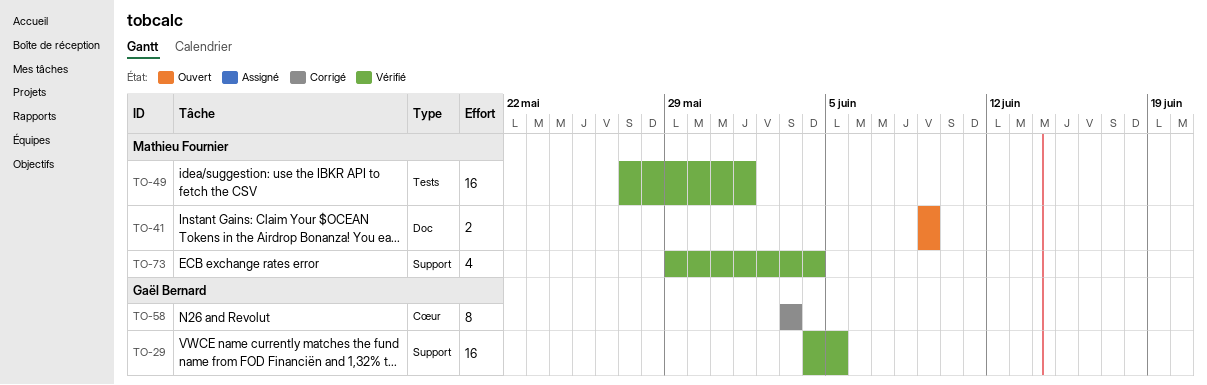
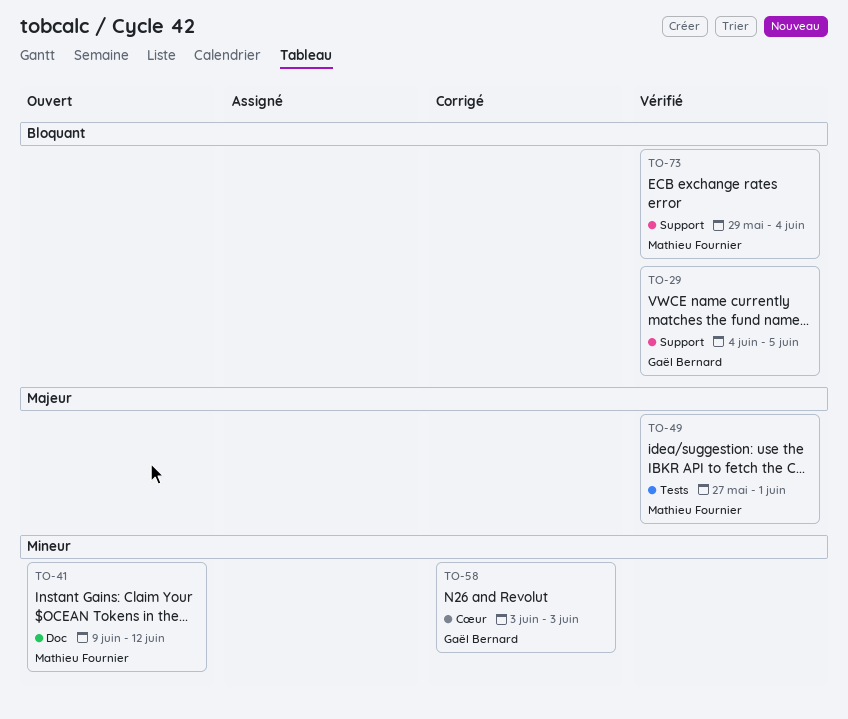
TO-41, due: Jun 9 -> Jun 12

